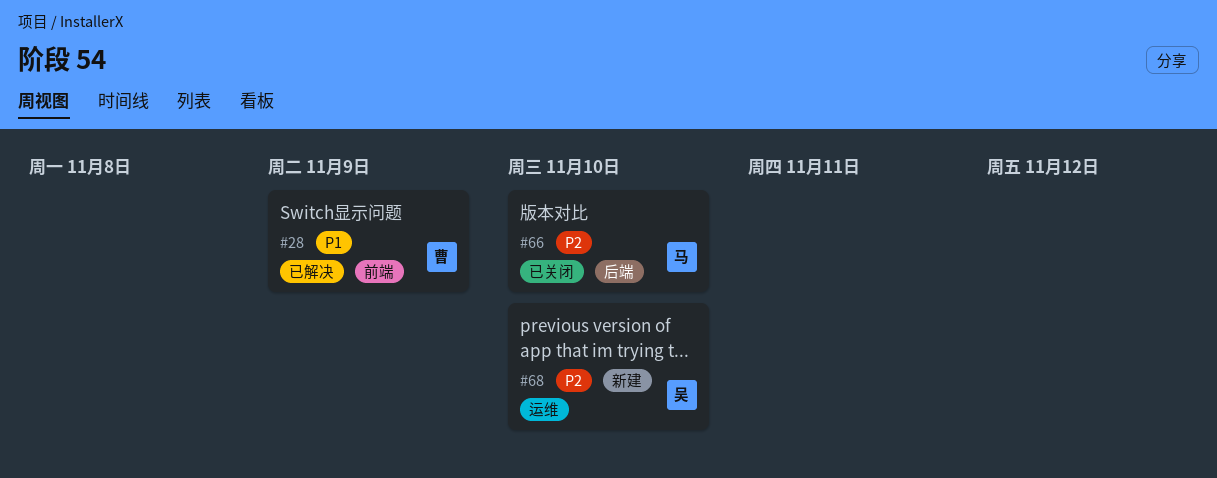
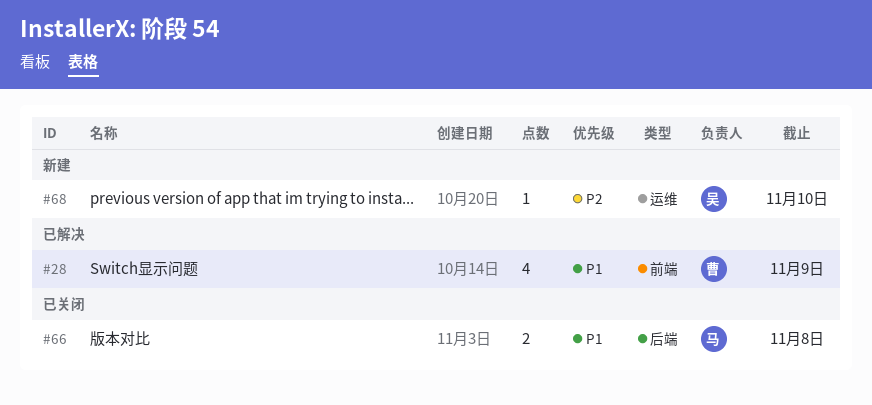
#66, priority: P2 -> P1
#66, due: Nov 10 -> Nov 8

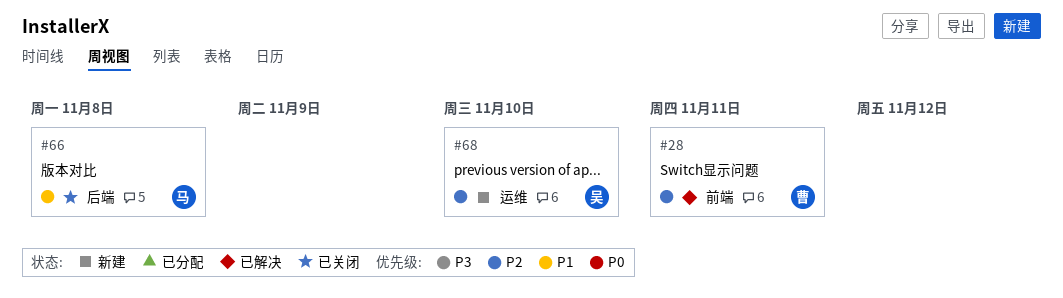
#28, priority: P1 -> P2
#28, due: Nov 9 -> Nov 11

